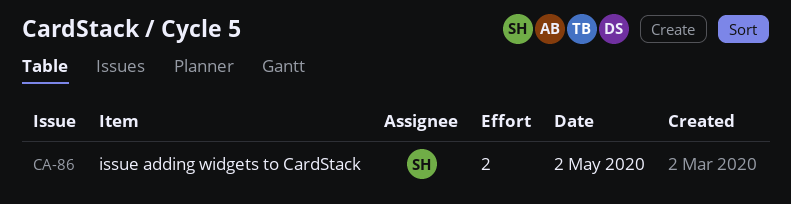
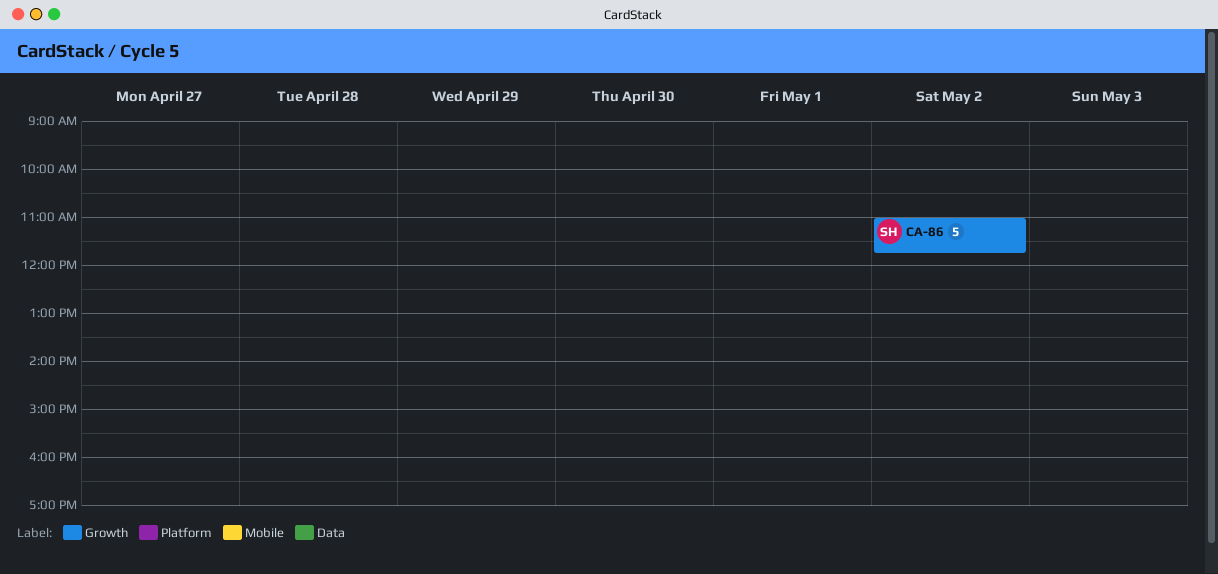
CA-86, estimate: 2 -> 5

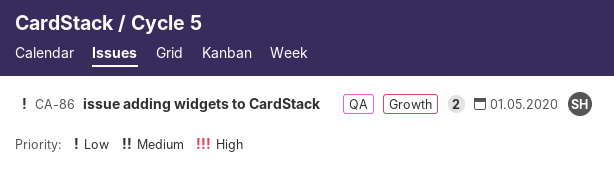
CA-86, estimate: 5 -> 2
CA-86, day: May 2 -> May 1

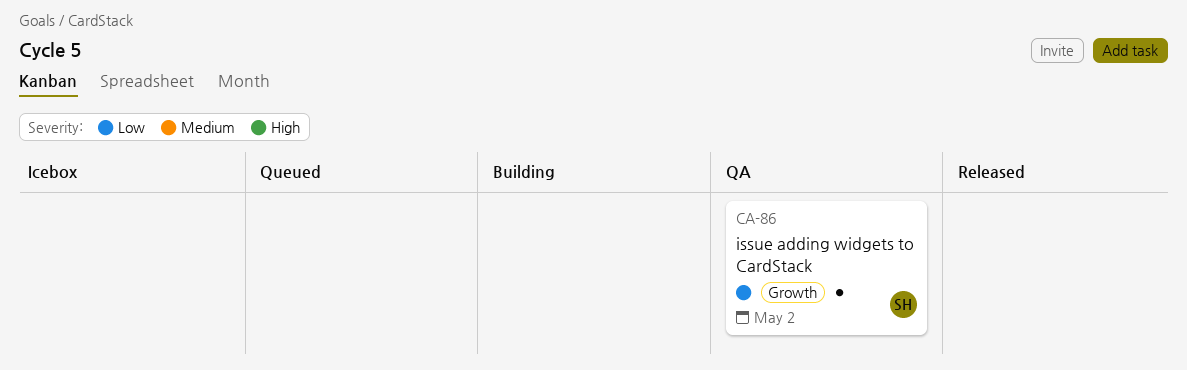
CA-86, estimate: 2 -> 1
CA-86, day: May 1 -> May 2

